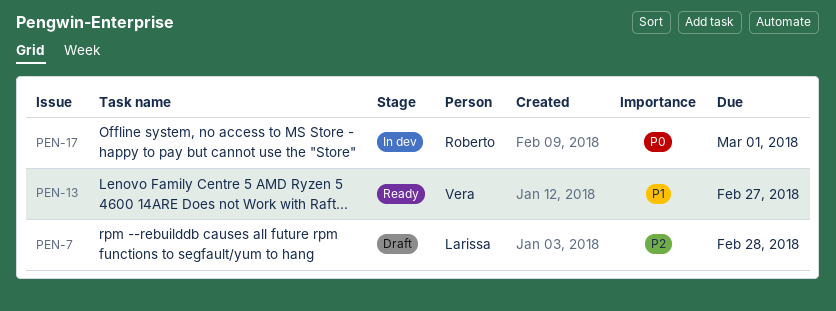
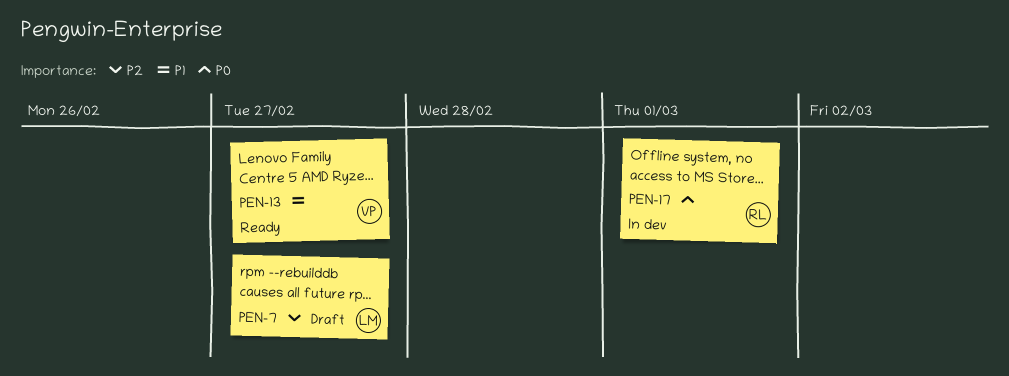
PEN-7, due: Feb 28 -> Feb 27

